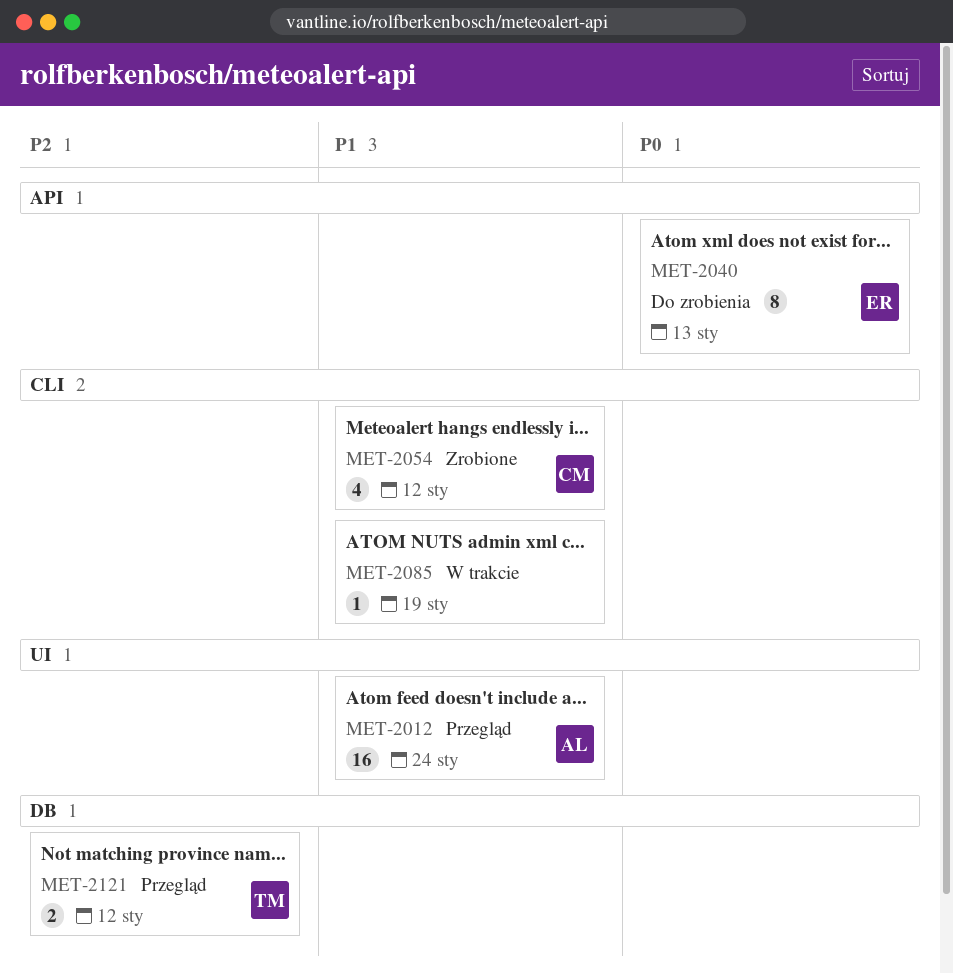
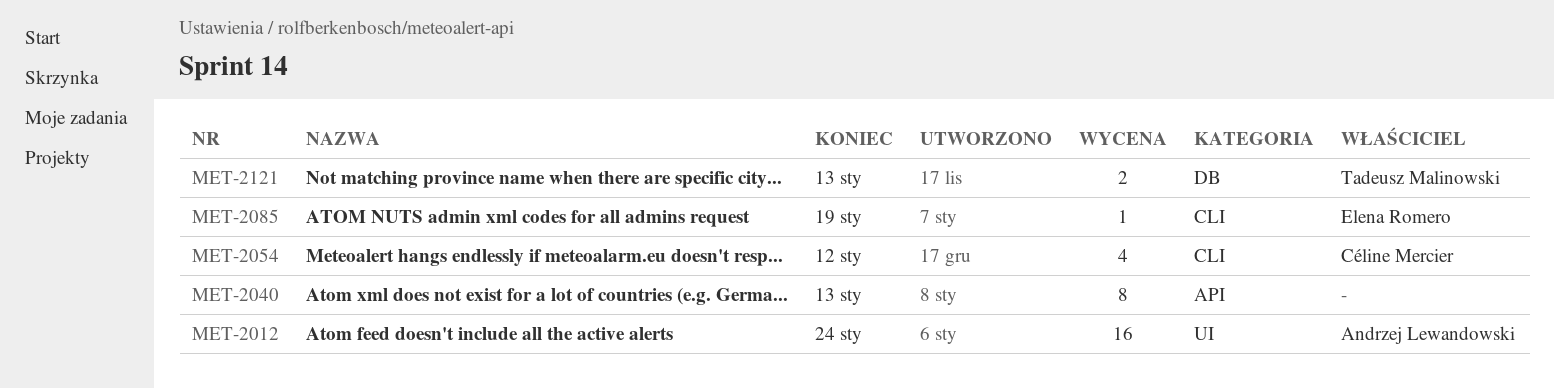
MET-2040, owner: Elena Romero -> none
MET-2085, owner: none -> Elena Romero
MET-2121, due: Jan 12 -> Jan 13

